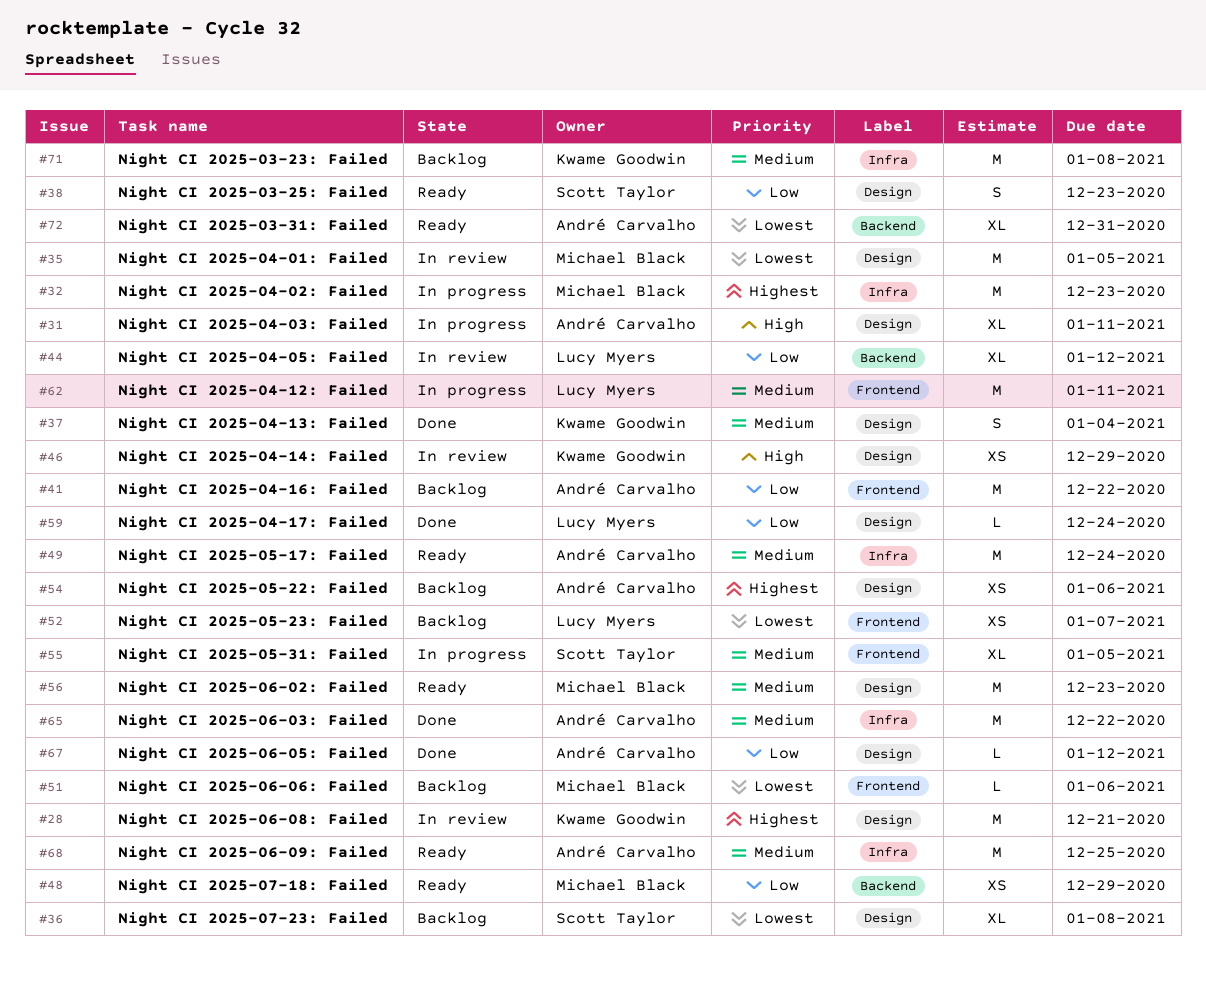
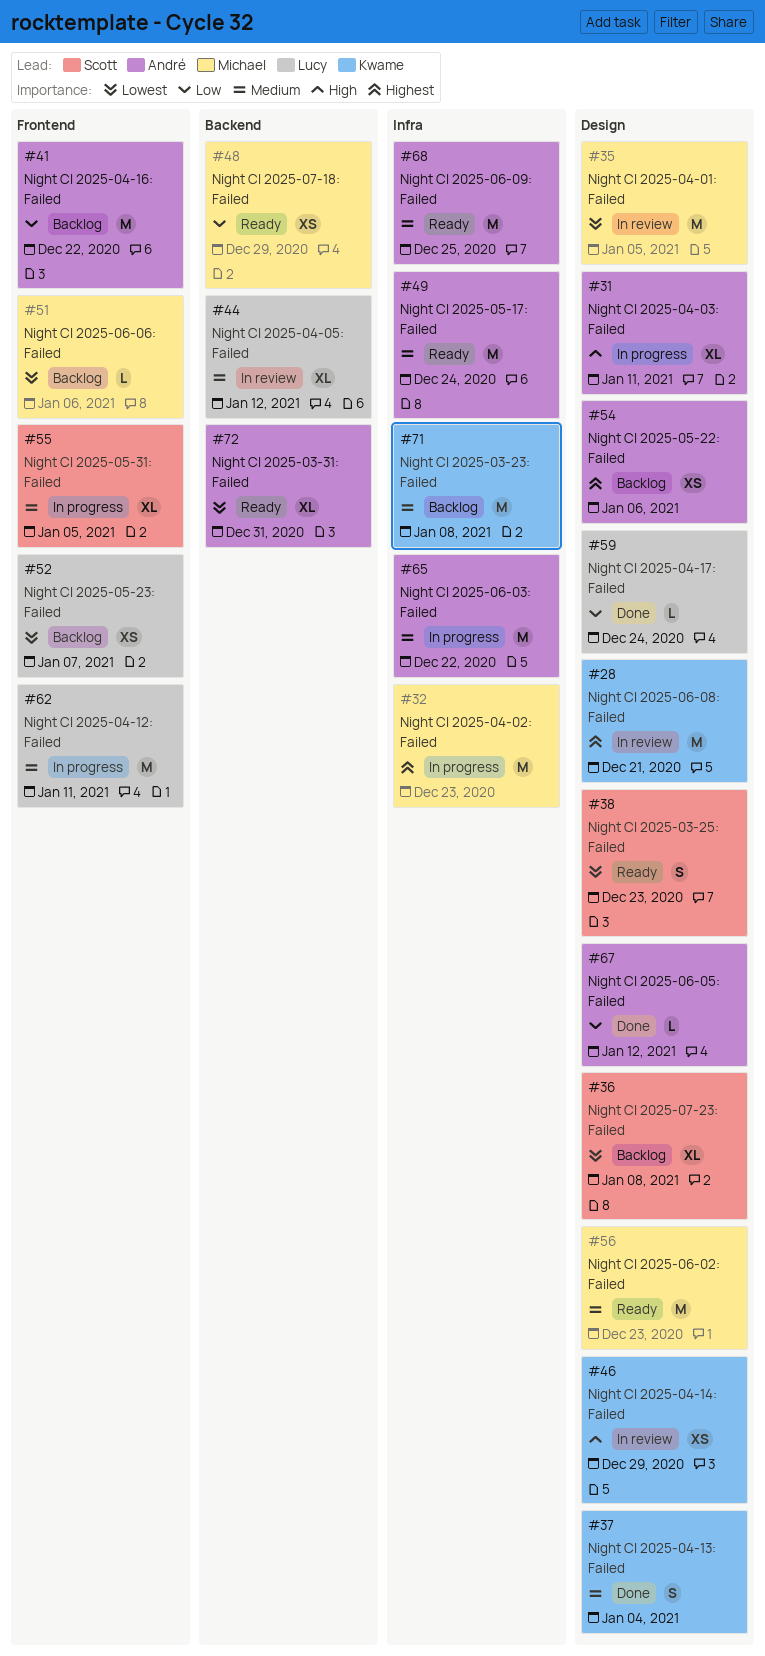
#38, priority: Low -> Lowest
#44, priority: Low -> Medium
#65, status: Done -> In progress

